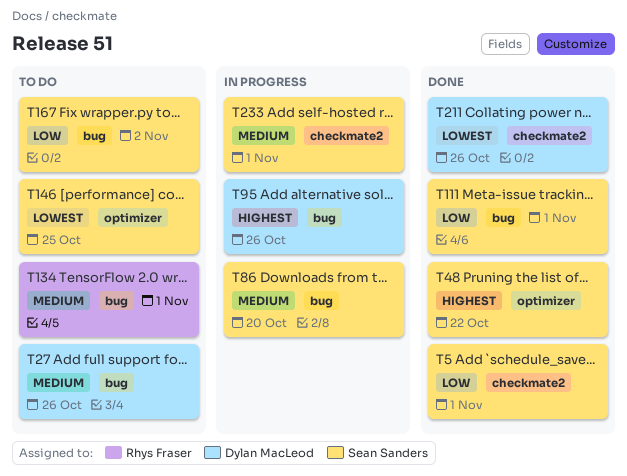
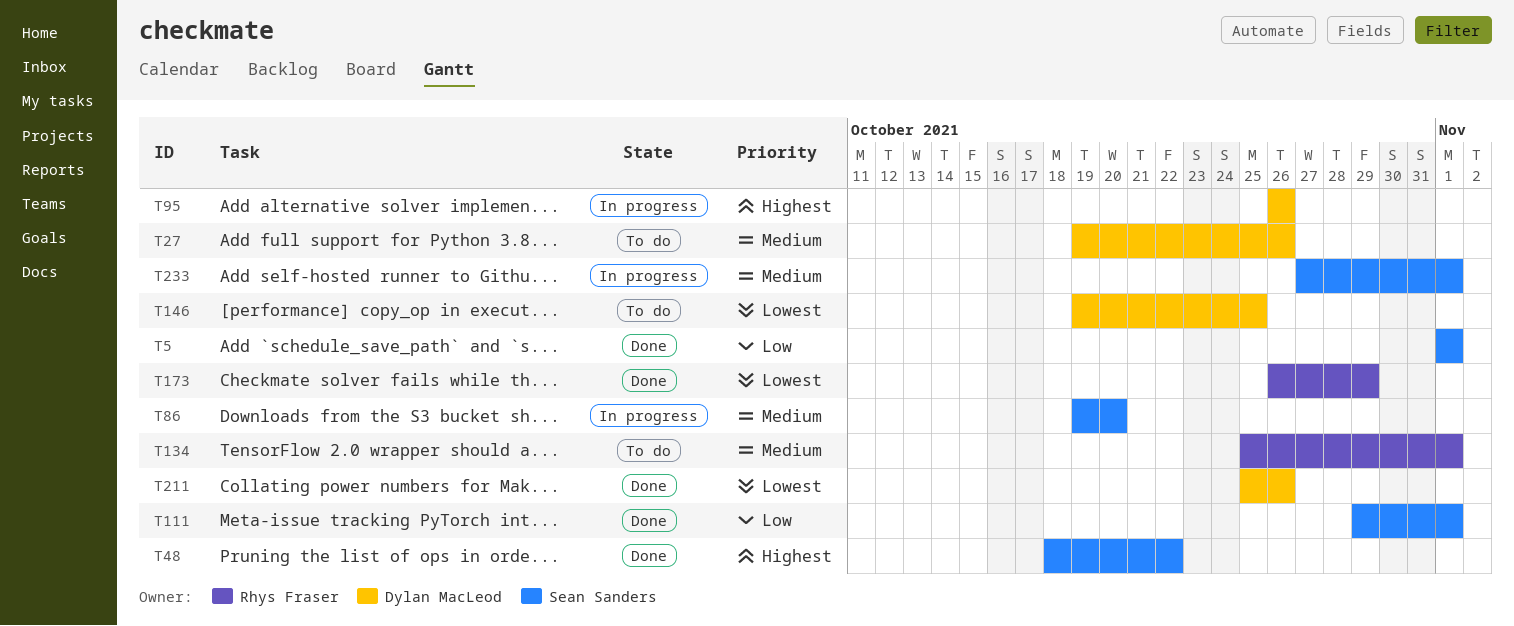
T146, owner: Sean Sanders -> Dylan MacLeod
T167: present -> none
T173: none -> present

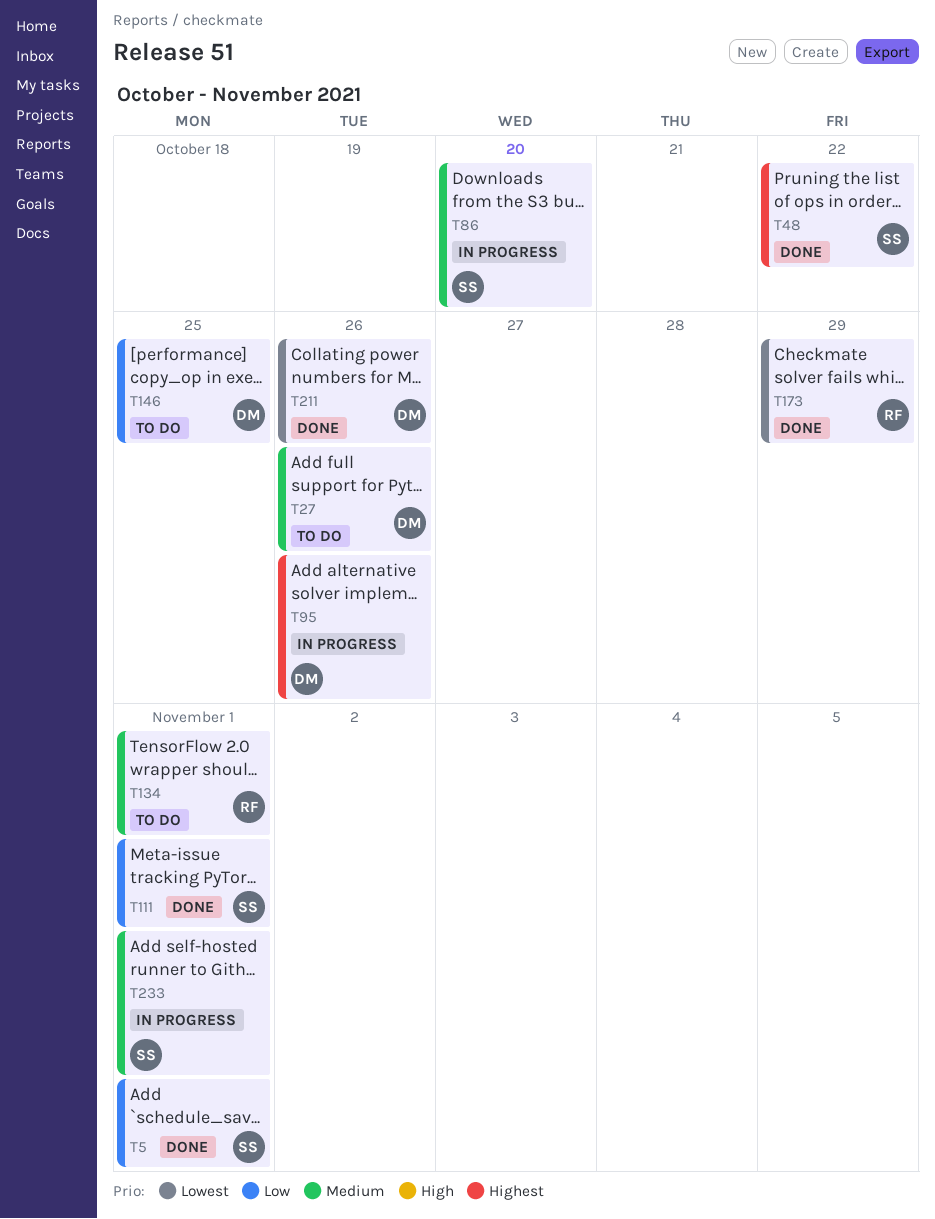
T146, priority: Lowest -> Low

